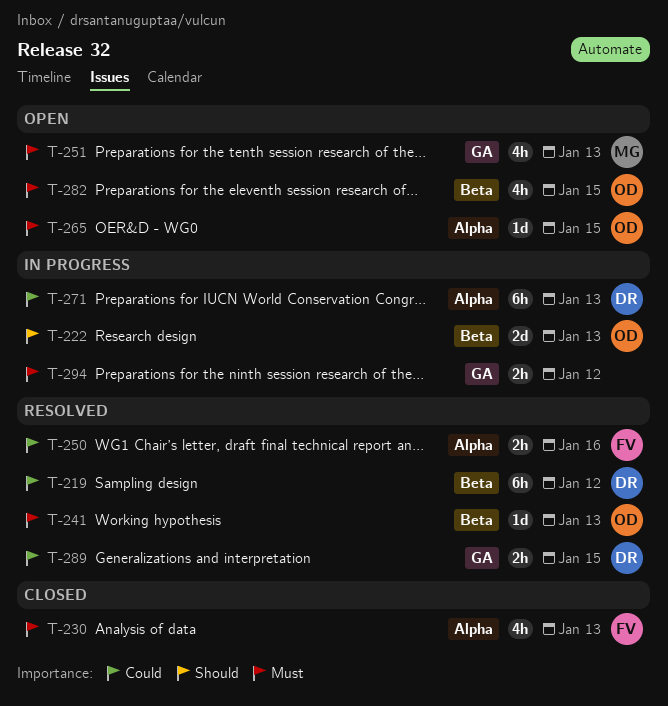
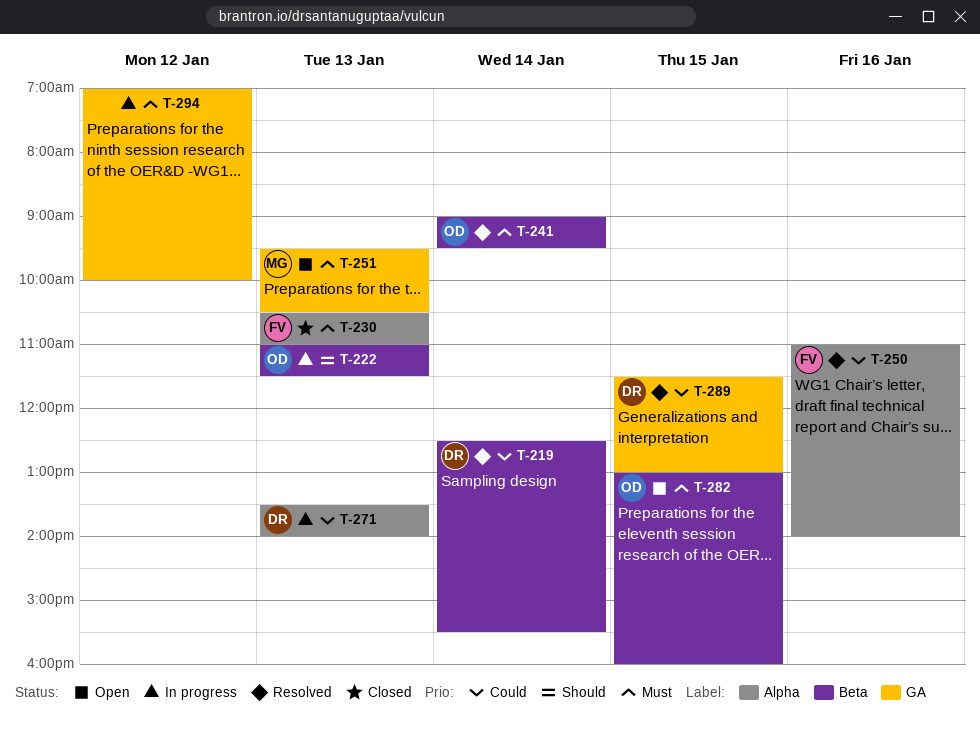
T-219, day: Jan 12 -> Jan 14
T-241, day: Jan 13 -> Jan 14
T-265: present -> none

